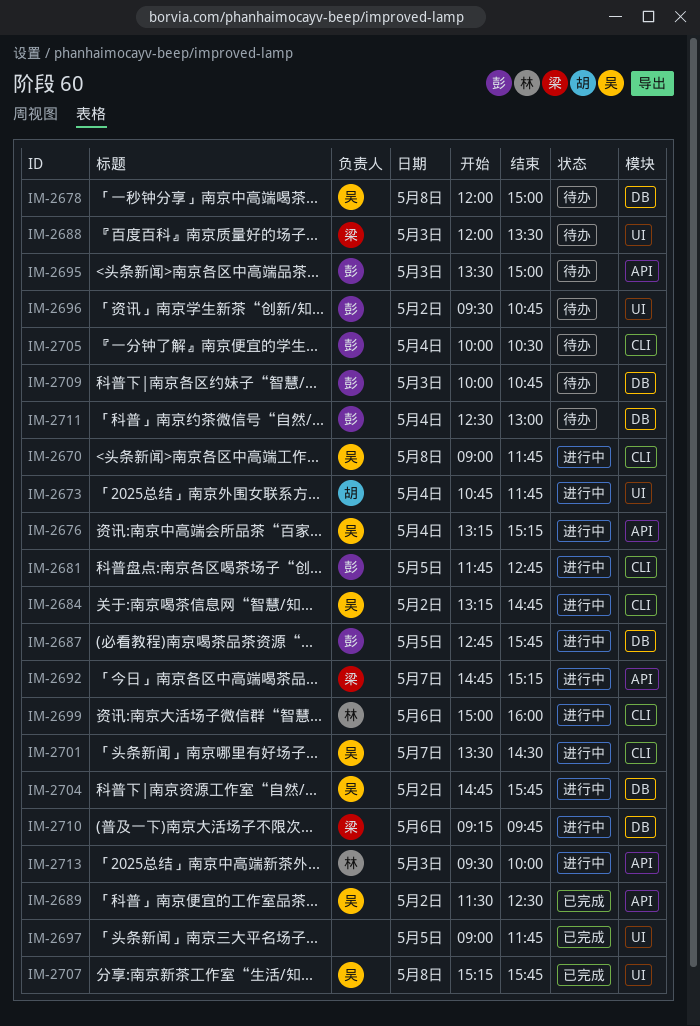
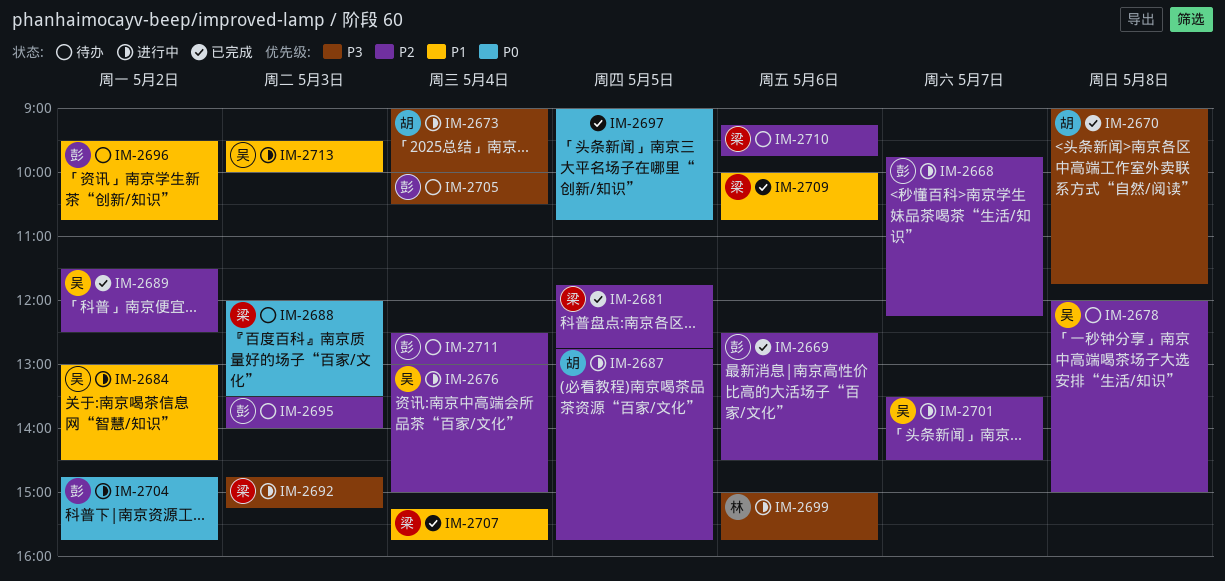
IM-2668: none -> present
IM-2669: none -> present
IM-2670, status: 进行中 -> 已完成
IM-2670, owner: 吴 -> 胡
IM-2673, begins: 10:45 -> 09:00
IM-2673, ends: 11:45 -> 10:00
IM-2676, begins: 13:15 -> 13:00
IM-2676, ends: 15:15 -> 15:00
IM-2681, status: 进行中 -> 已完成
IM-2681, owner: 彭 -> 梁
IM-2684, begins: 13:15 -> 13:00
IM-2684, ends: 14:45 -> 14:30
IM-2687, owner: 彭 -> 胡
IM-2692, day: May 7 -> May 3
IM-2695, ends: 15:00 -> 14:00
IM-2697, ends: 11:45 -> 10:45
IM-2699, ends: 16:00 -> 15:45
IM-2704, owner: 吴 -> 彭
IM-2707, owner: 吴 -> 梁
IM-2707, day: May 8 -> May 4
IM-2709, status: 待办 -> 已完成
IM-2709, owner: 彭 -> 梁
IM-2709, day: May 3 -> May 6
IM-2710, status: 进行中 -> 待办
IM-2713, owner: 林 -> 吴

